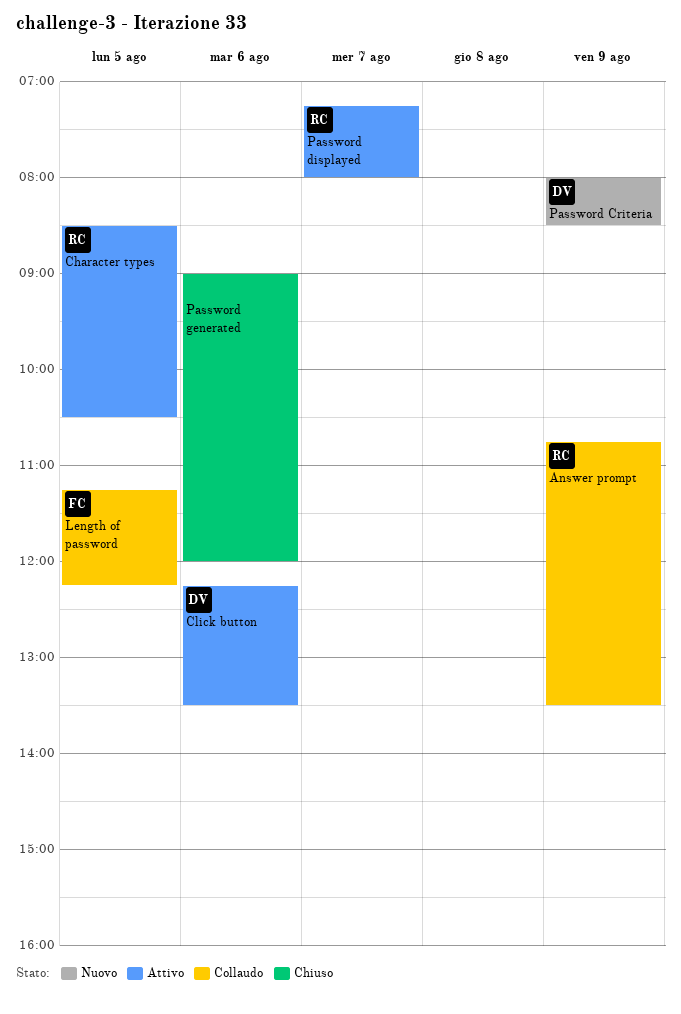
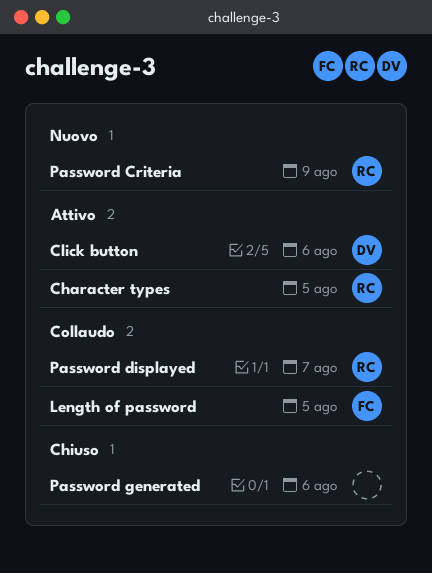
Answer prompt: present -> none
Password Criteria, owner: DV -> RC
Password displayed, status: Attivo -> Collaudo

